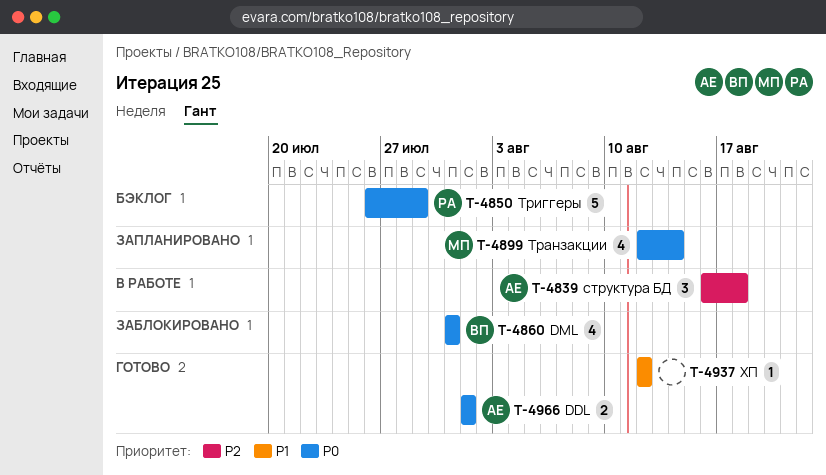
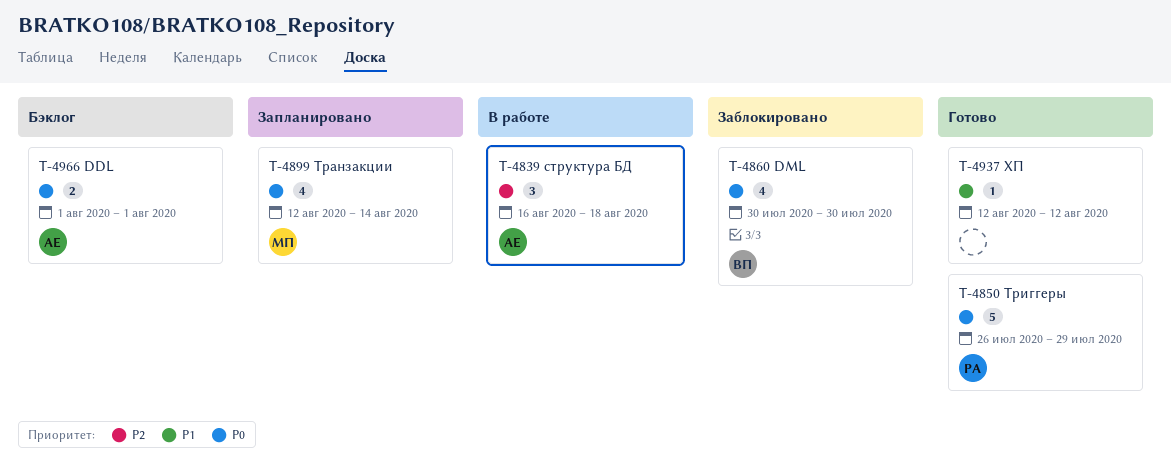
T-4850, status: Бэклог -> Готово
T-4860, start: Jul 31 -> Jul 30
T-4860, due: Jul 31 -> Jul 30
T-4966, status: Готово -> Бэклог

